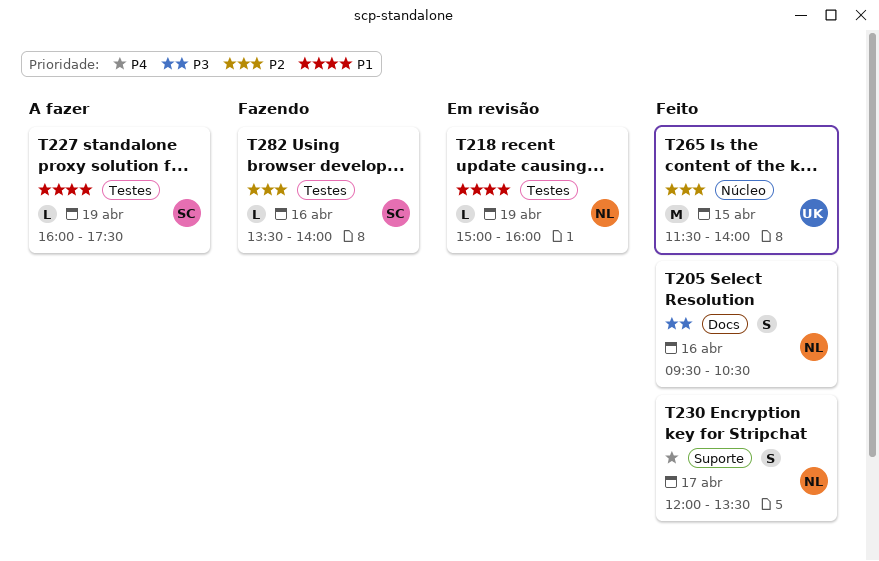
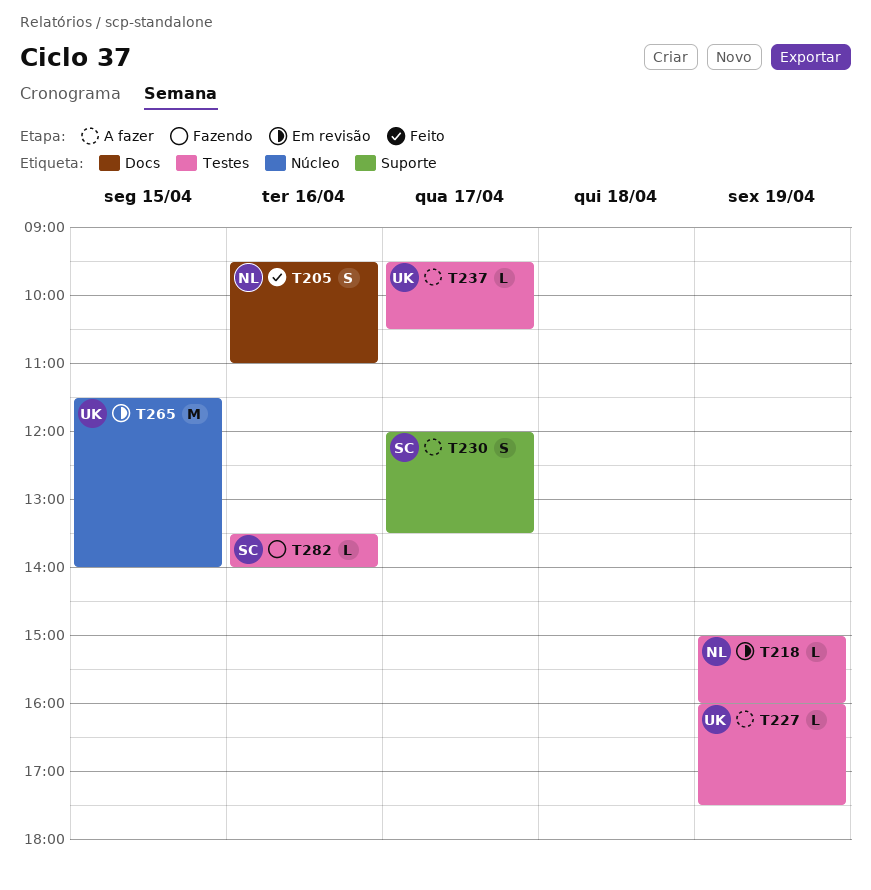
T205, ends: 10:30 -> 11:00
T227, owner: SC -> UK
T230, status: Feito -> A fazer
T230, owner: NL -> SC
T237: none -> present
T265, status: Feito -> Em revisão

